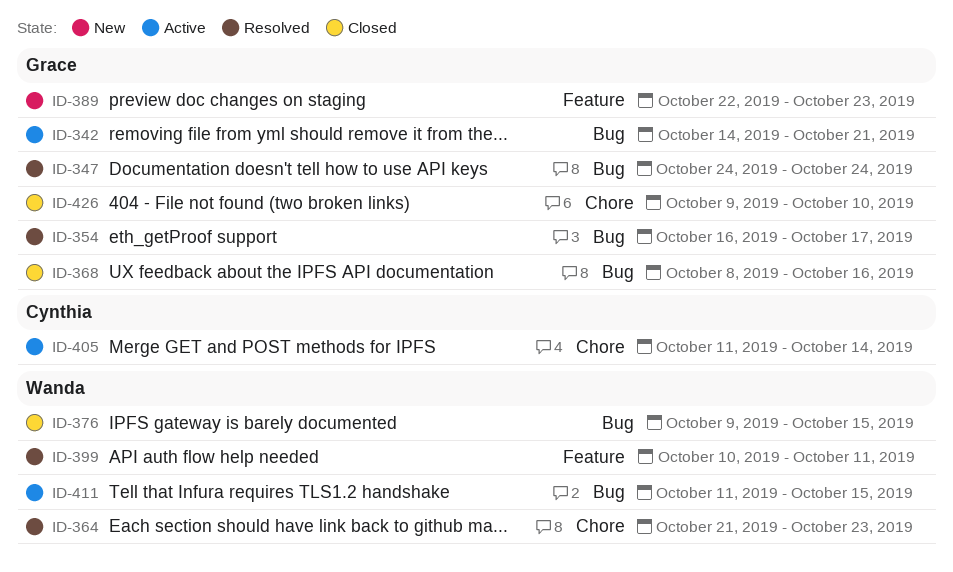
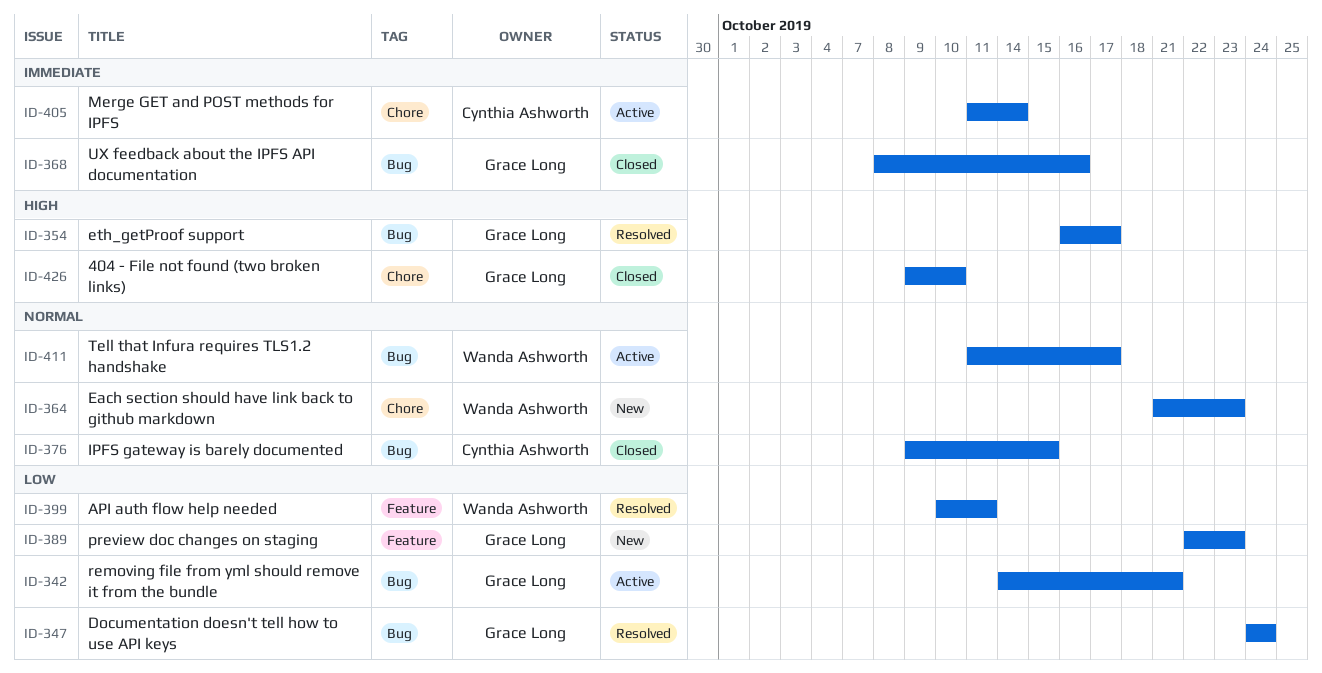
ID-364, status: Resolved -> New
ID-376, owner: Wanda Ashworth -> Cynthia Ashworth
ID-411, due: Oct 15 -> Oct 17

